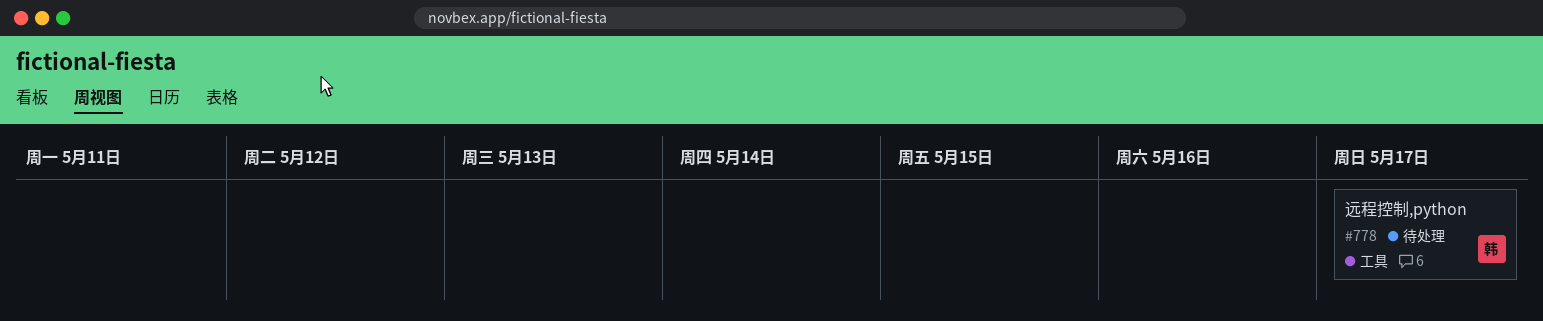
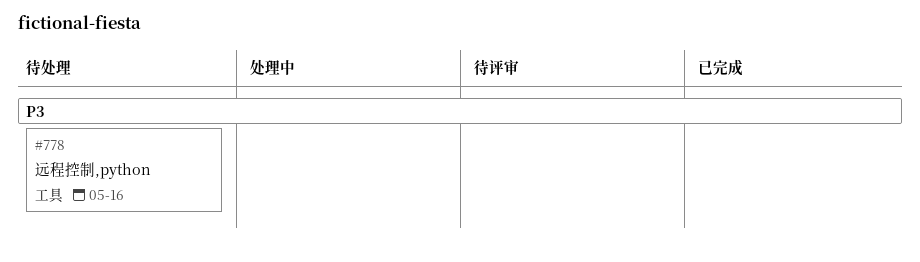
#778, due: May 17 -> May 16

